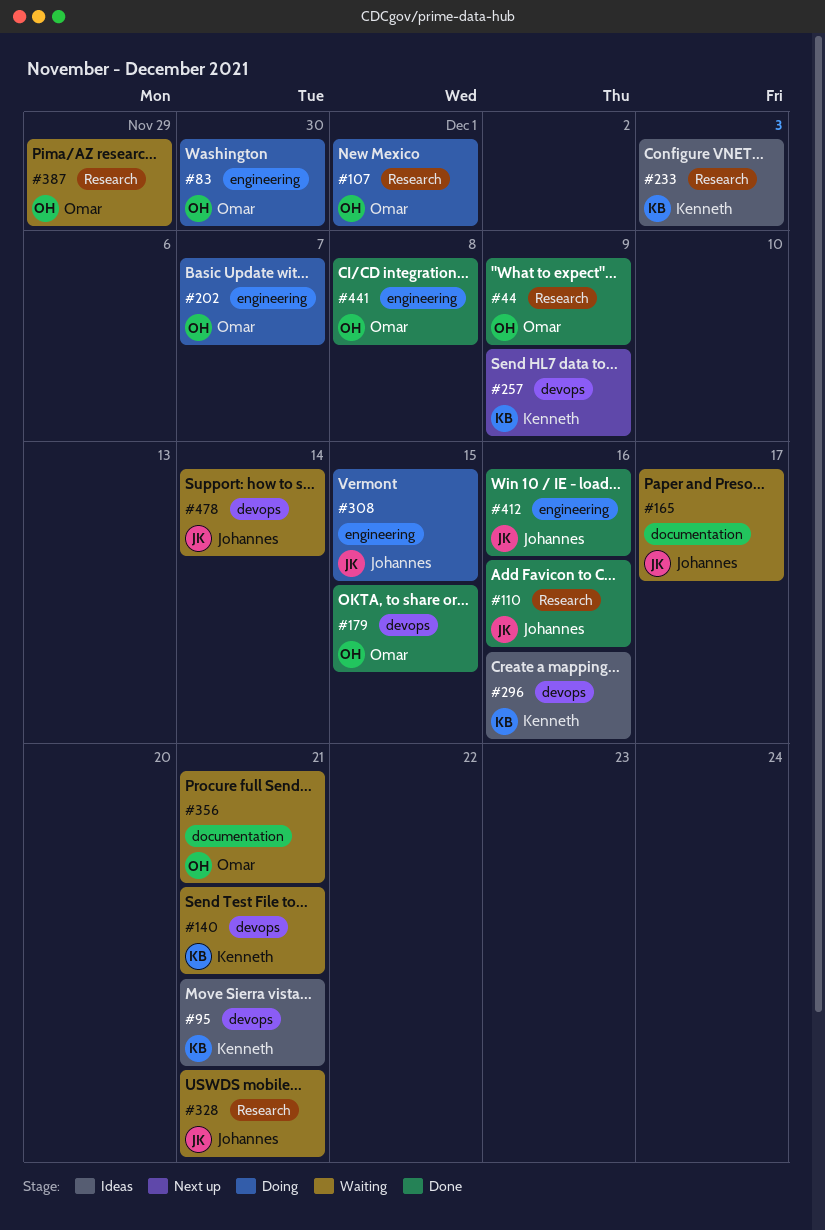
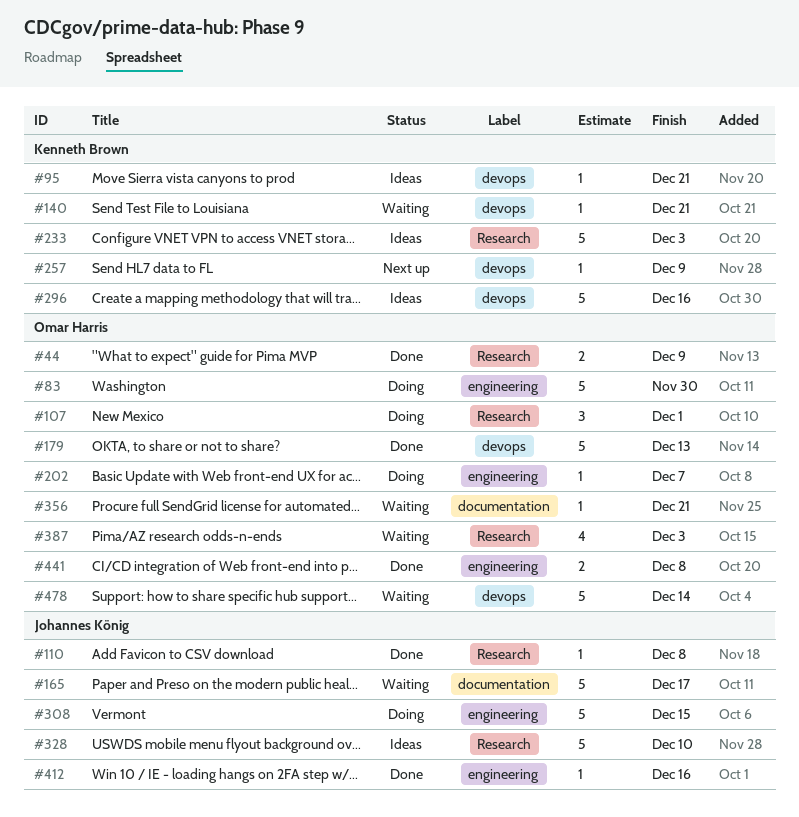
#110, due: Dec 16 -> Dec 8
#179, due: Dec 15 -> Dec 13
#328, status: Waiting -> Ideas
#328, due: Dec 21 -> Dec 10
#387, due: Nov 29 -> Dec 3
#478, owner: Johannes König -> Omar Harris

